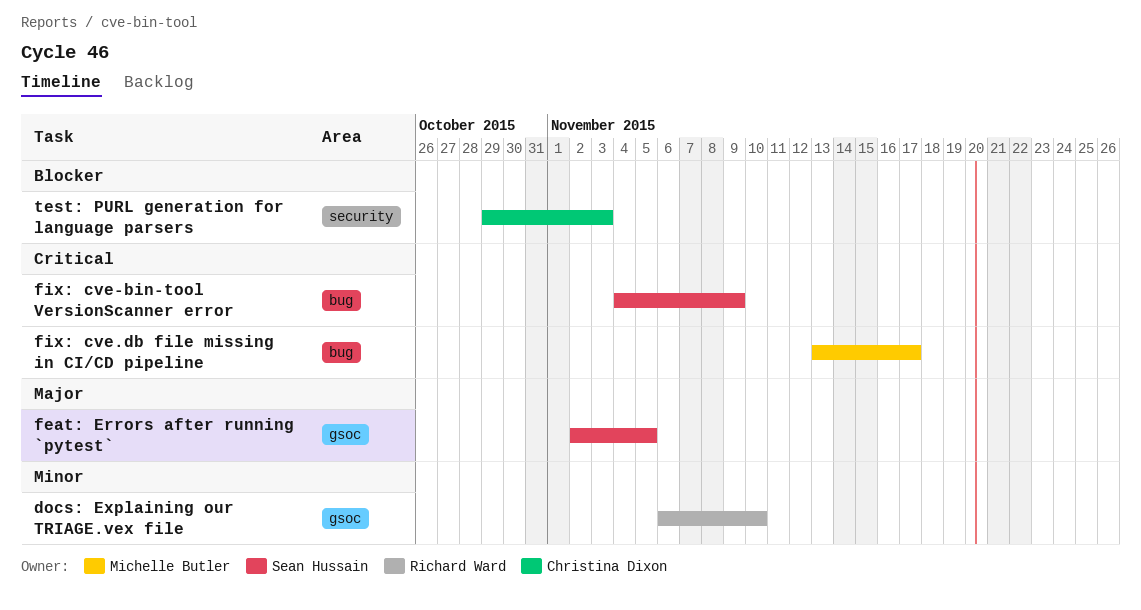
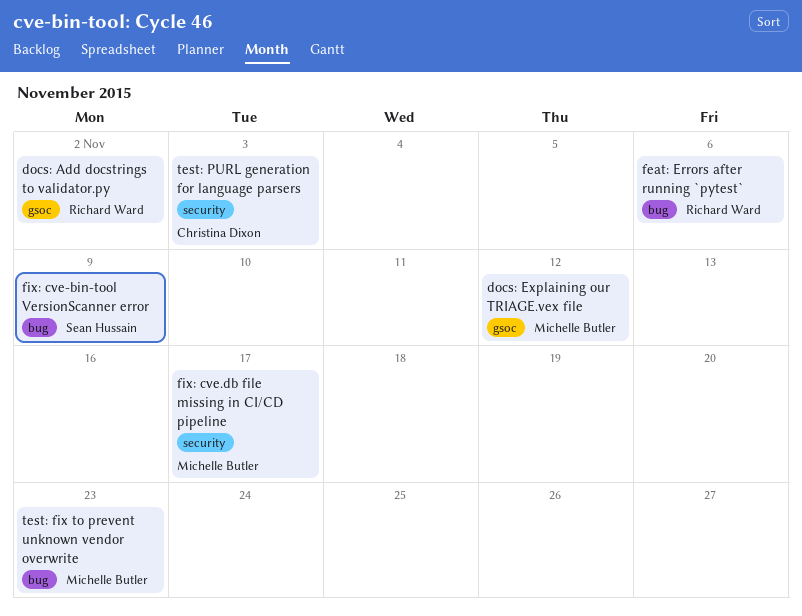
docs: Add docstrings to validator.py: none -> present
docs: Explaining our TRIAGE.vex file, owner: Richard Ward -> Michelle Butler
docs: Explaining our TRIAGE.vex file, due: Nov 10 -> Nov 12
feat: Errors after running `pytest`, owner: Sean Hussain -> Richard Ward
feat: Errors after running `pytest`, label: gsoc -> bug
feat: Errors after running `pytest`, due: Nov 5 -> Nov 6
fix: cve.db file missing in CI/CD pipeline, label: bug -> security
test: fix to prevent unknown vendor overwrite: none -> present

